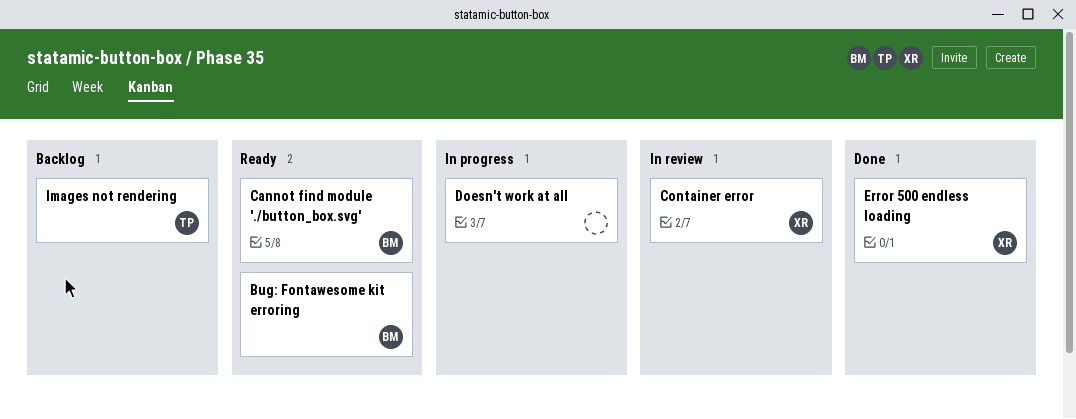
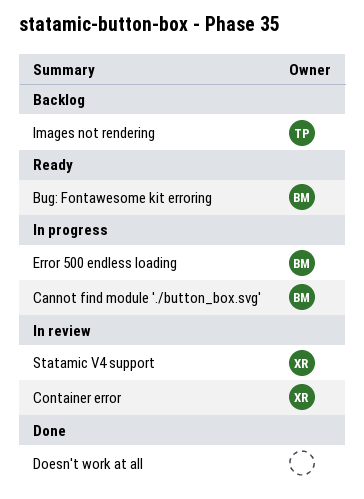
Cannot find module './button_box.svg', status: Ready -> In progress
Doesn't work at all, status: In progress -> Done
Error 500 endless loading, status: Done -> In progress
Error 500 endless loading, owner: XR -> BM
Statamic V4 support: none -> present

